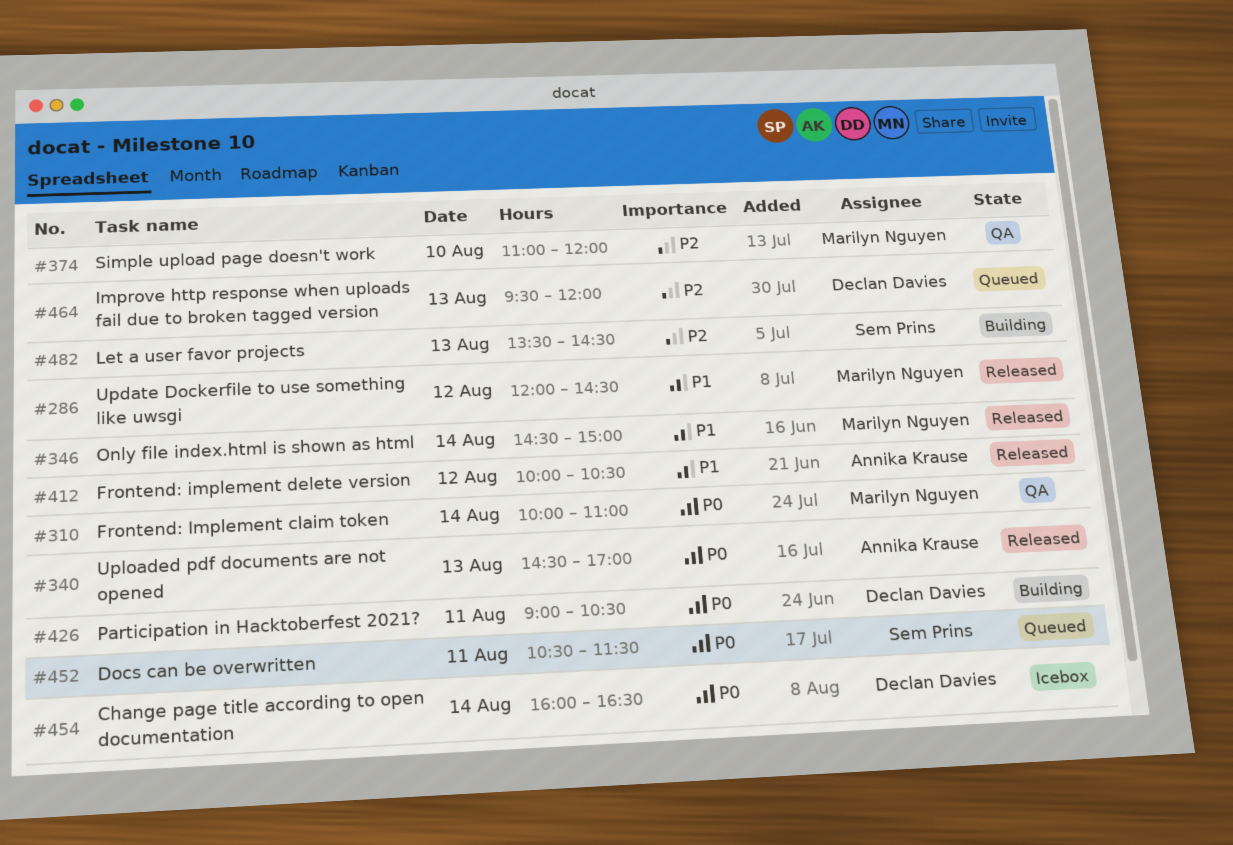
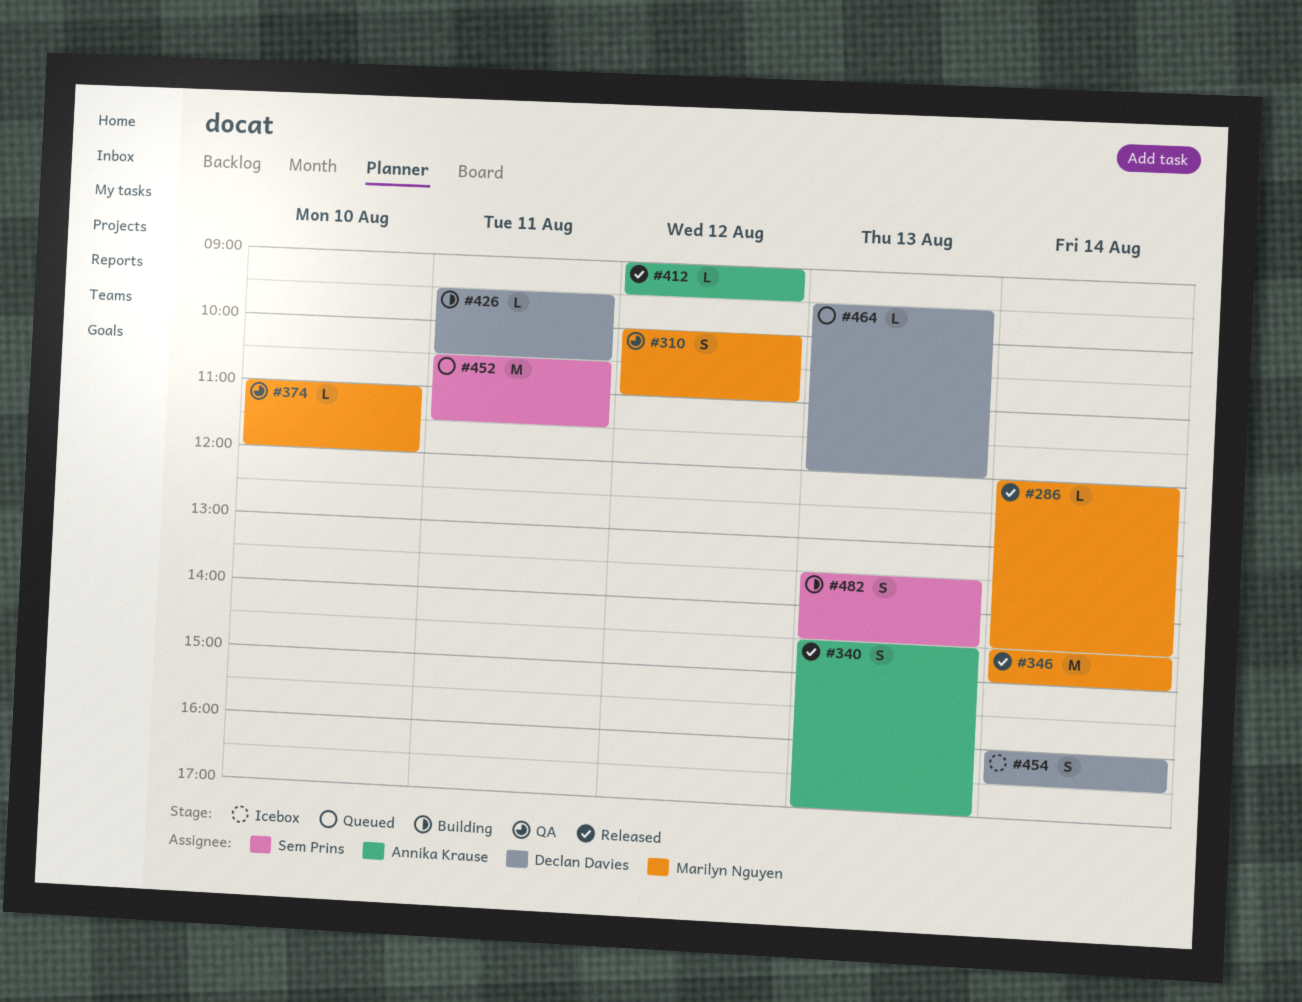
#286, day: Aug 12 -> Aug 14
#310, day: Aug 14 -> Aug 12
#412, begins: 10:00 -> 09:00
#412, ends: 10:30 -> 09:30
#426, begins: 09:00 -> 09:30

